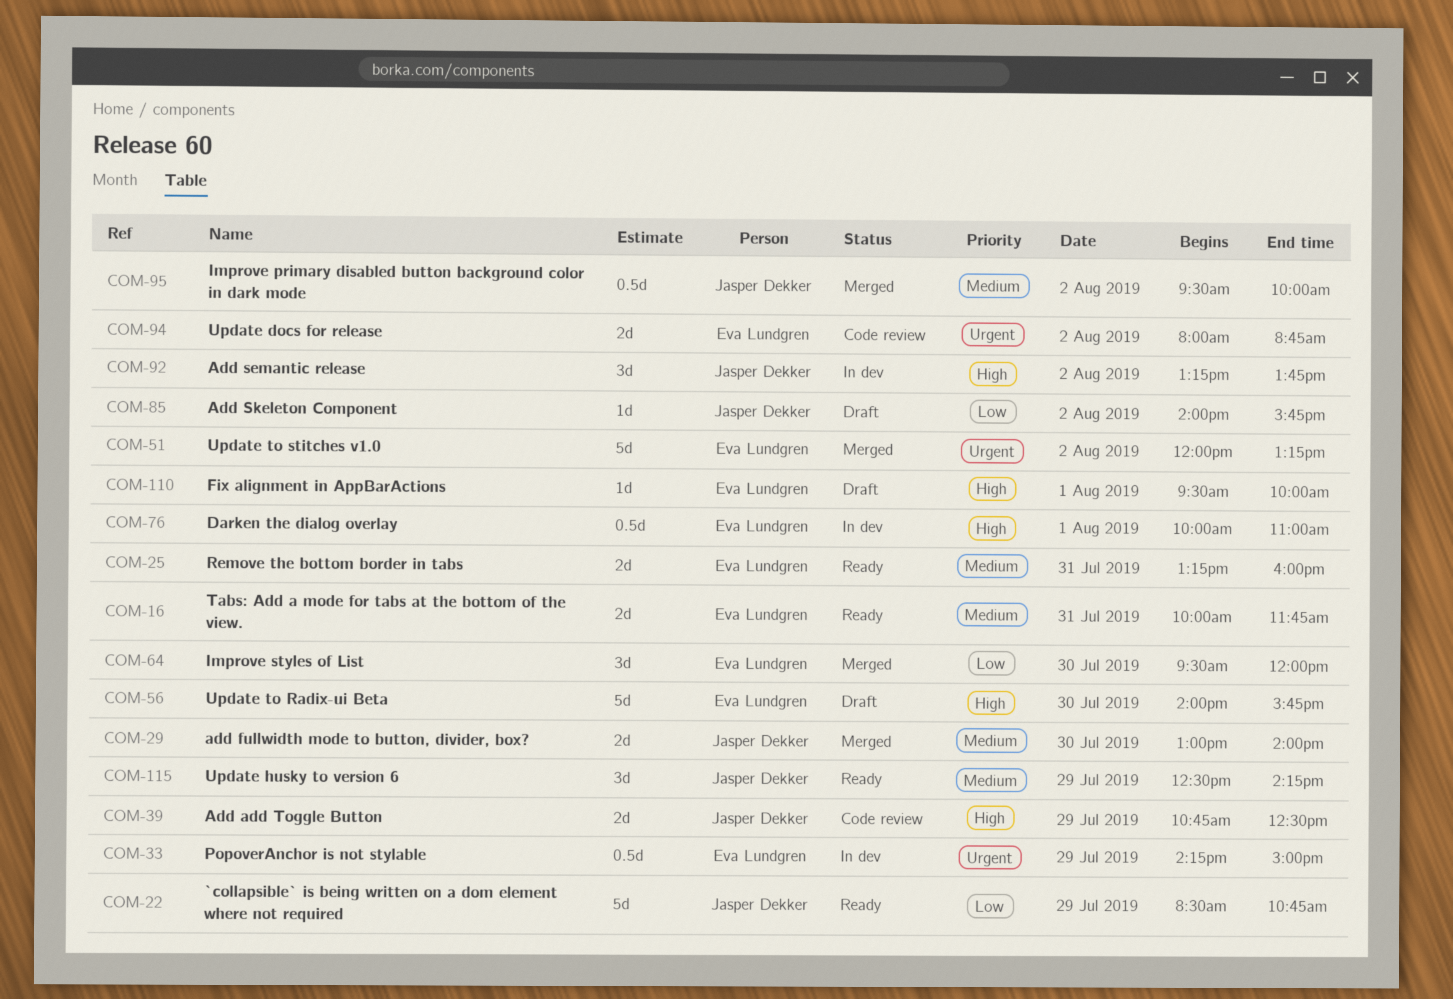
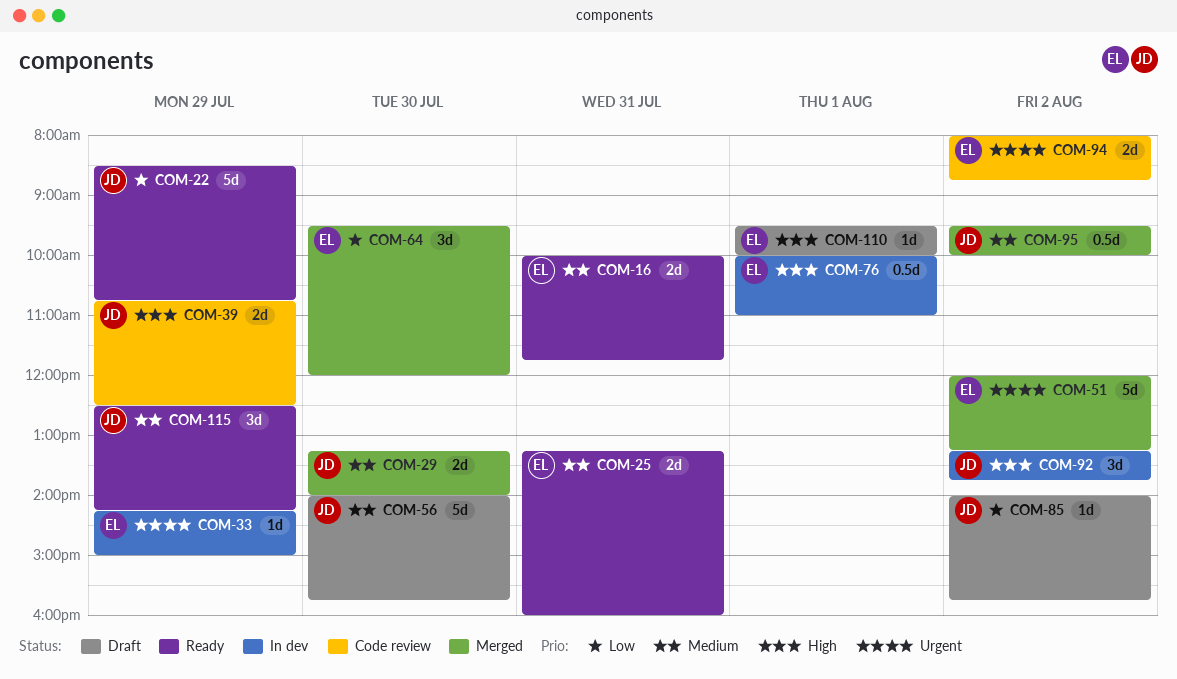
COM-29, begins: 13:00 -> 13:15
COM-33, estimate: 0.5d -> 1d
COM-56, owner: Eva Lundgren -> Jasper Dekker
COM-56, priority: High -> Medium

